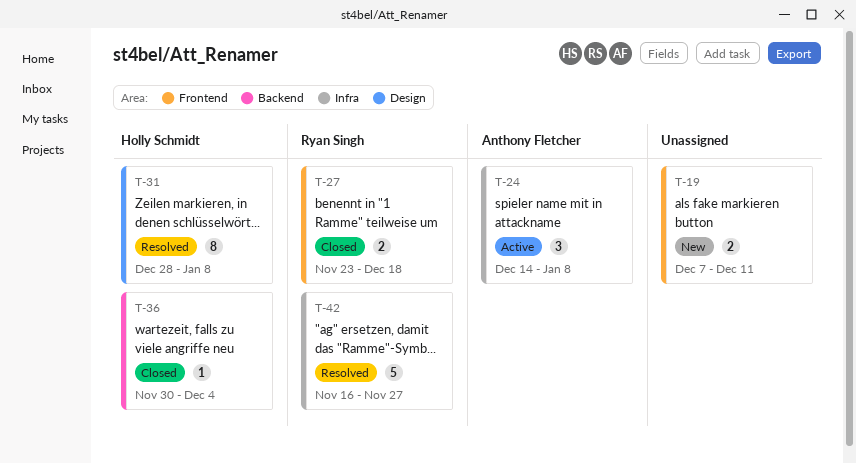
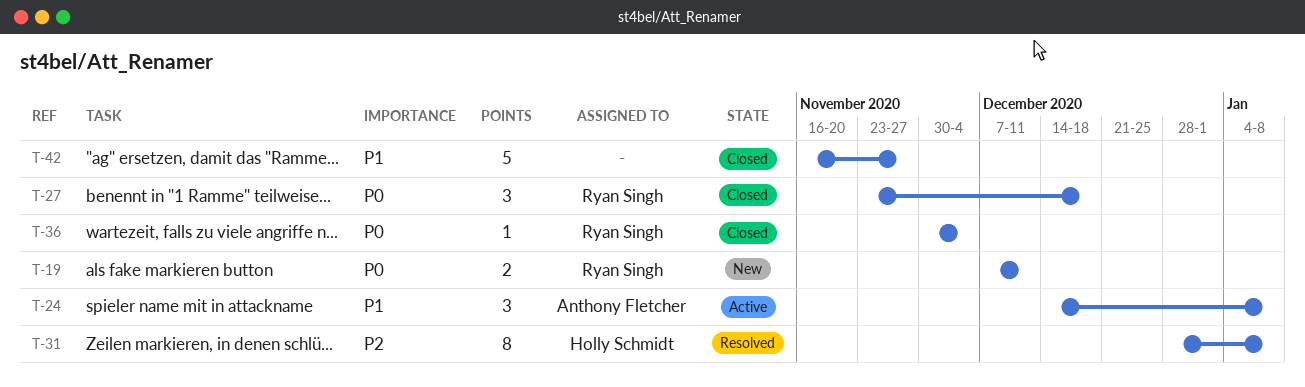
T-19, owner: none -> Ryan Singh
T-27, estimate: 2 -> 3
T-36, owner: Holly Schmidt -> Ryan Singh
T-42, status: Resolved -> Closed
T-42, owner: Ryan Singh -> none

